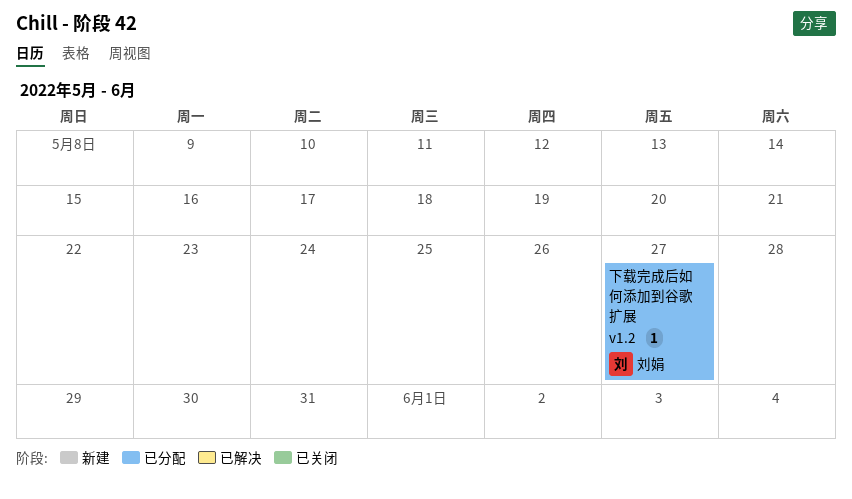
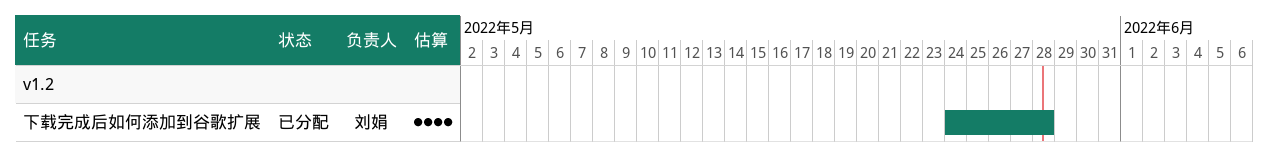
下载完成后如何添加到谷歌扩展, estimate: 1 -> 4
下载完成后如何添加到谷歌扩展, due: May 27 -> May 28

